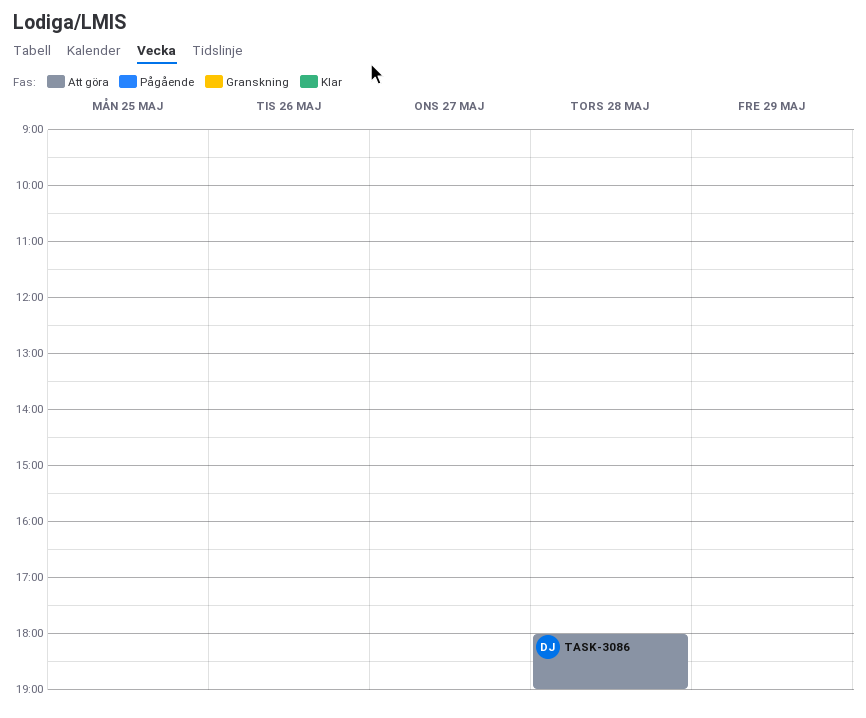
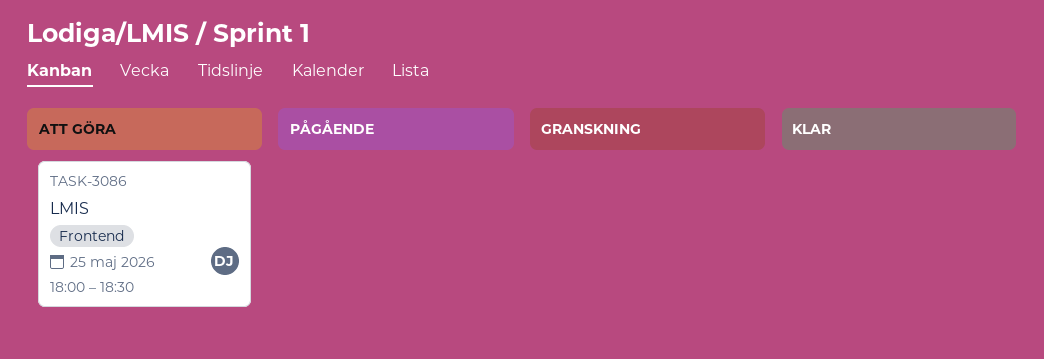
TASK-3086, day: May 28 -> May 25
TASK-3086, ends: 19:00 -> 18:30

